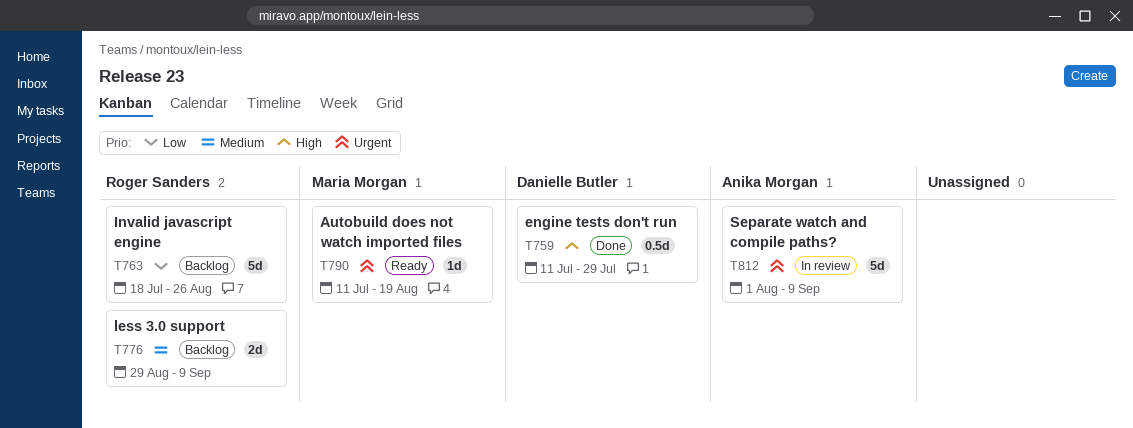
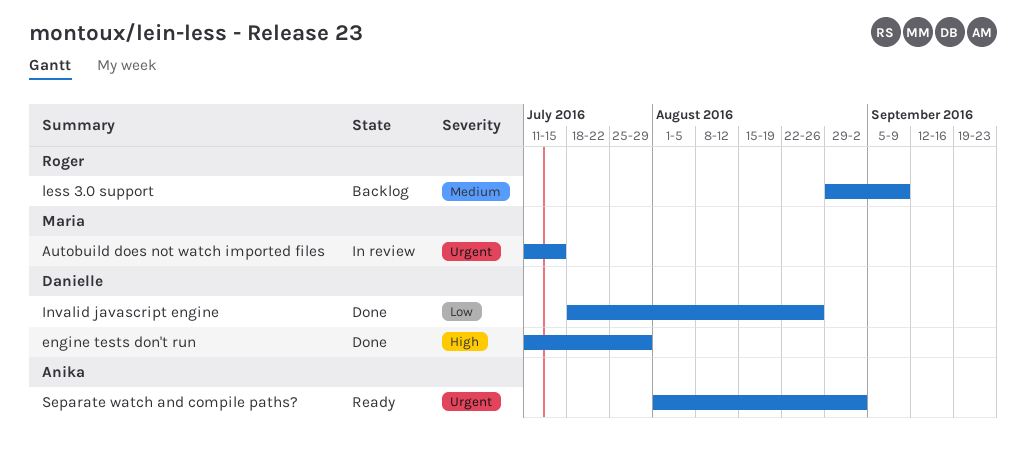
Autobuild does not watch imported files, status: Ready -> In review
Autobuild does not watch imported files, due: Aug 19 -> Jul 15
Invalid javascript engine, status: Backlog -> Done
Invalid javascript engine, owner: Roger Sanders -> Danielle Butler
Separate watch and compile paths?, status: In review -> Ready
Separate watch and compile paths?, due: Sep 9 -> Sep 2

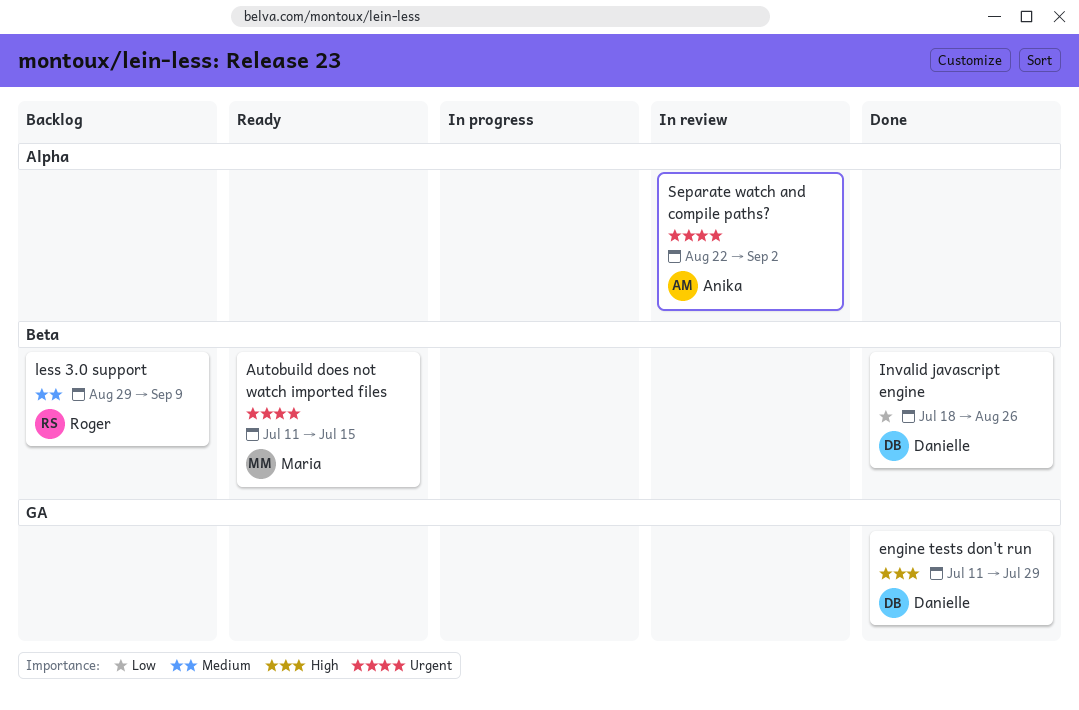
Autobuild does not watch imported files, status: In review -> Ready
Separate watch and compile paths?, status: Ready -> In review
Separate watch and compile paths?, start: Aug 1 -> Aug 22

